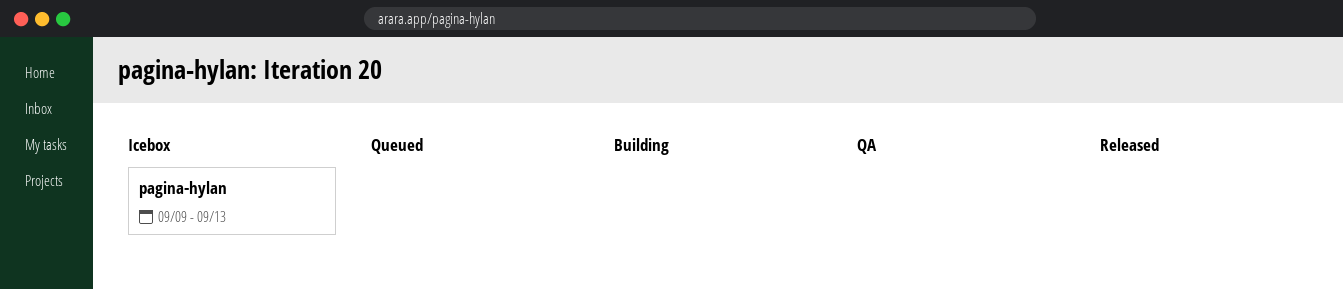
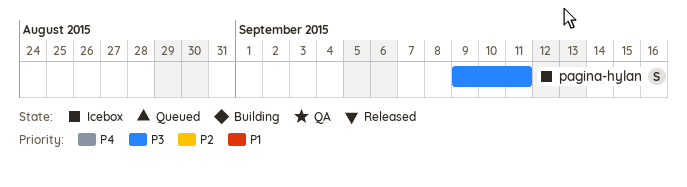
pagina-hylan, due: Sep 13 -> Sep 11

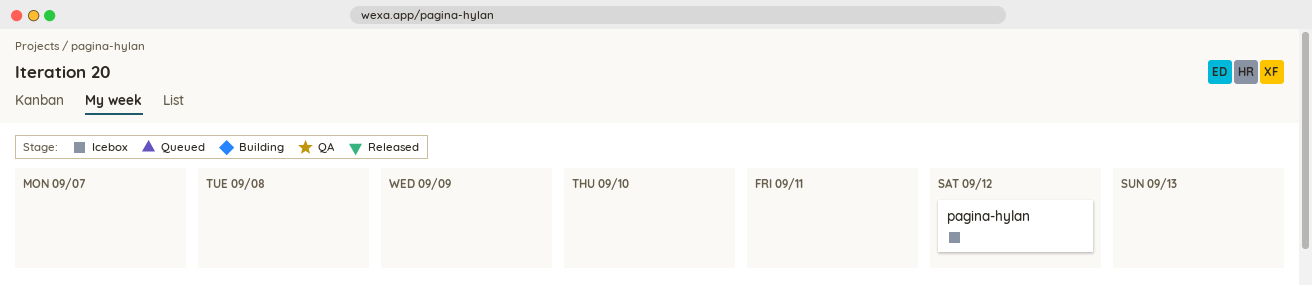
pagina-hylan, due: Sep 11 -> Sep 12

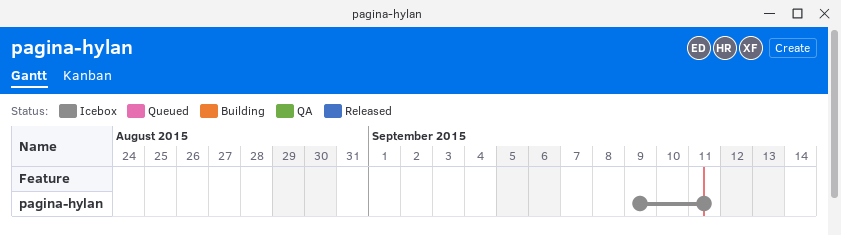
pagina-hylan, due: Sep 12 -> Sep 11

